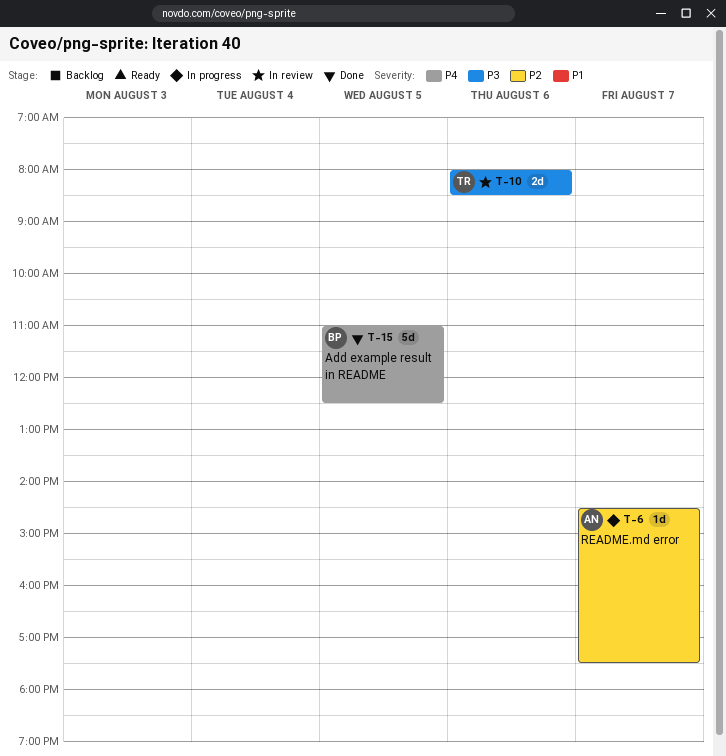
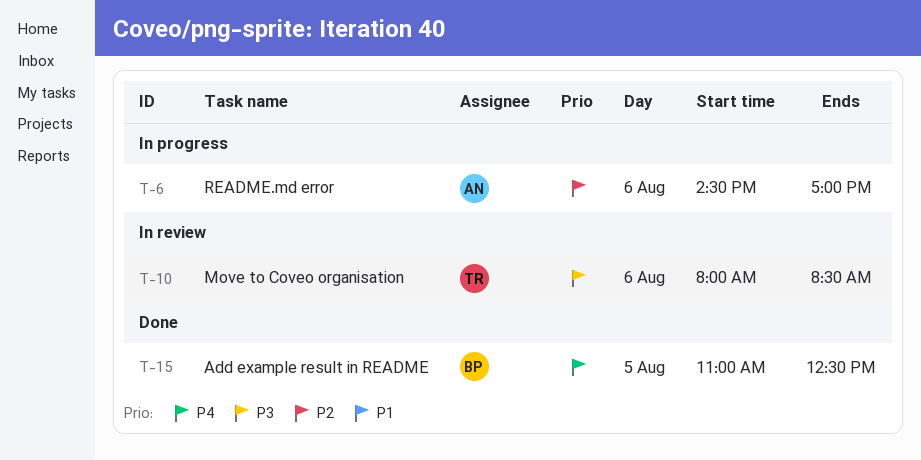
T-6, day: Aug 7 -> Aug 6
T-6, ends: 17:30 -> 17:00

